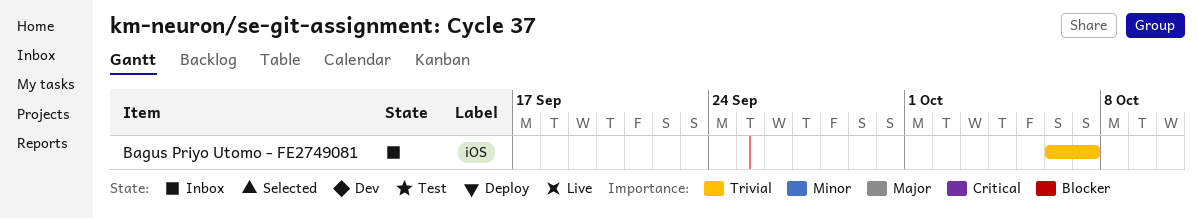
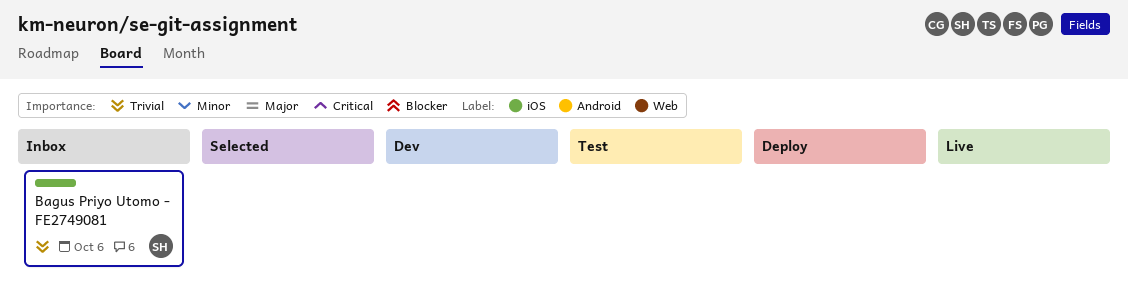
Bagus Priyo Utomo - FE2749081, due: Oct 7 -> Oct 6

